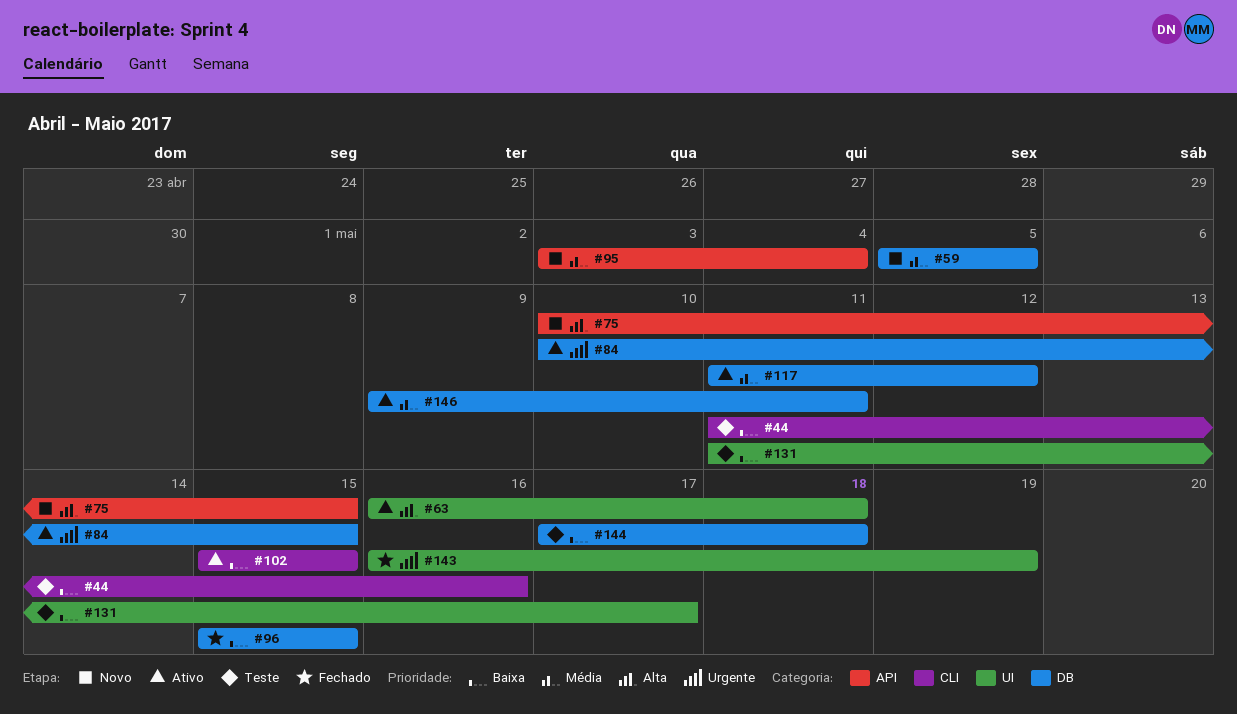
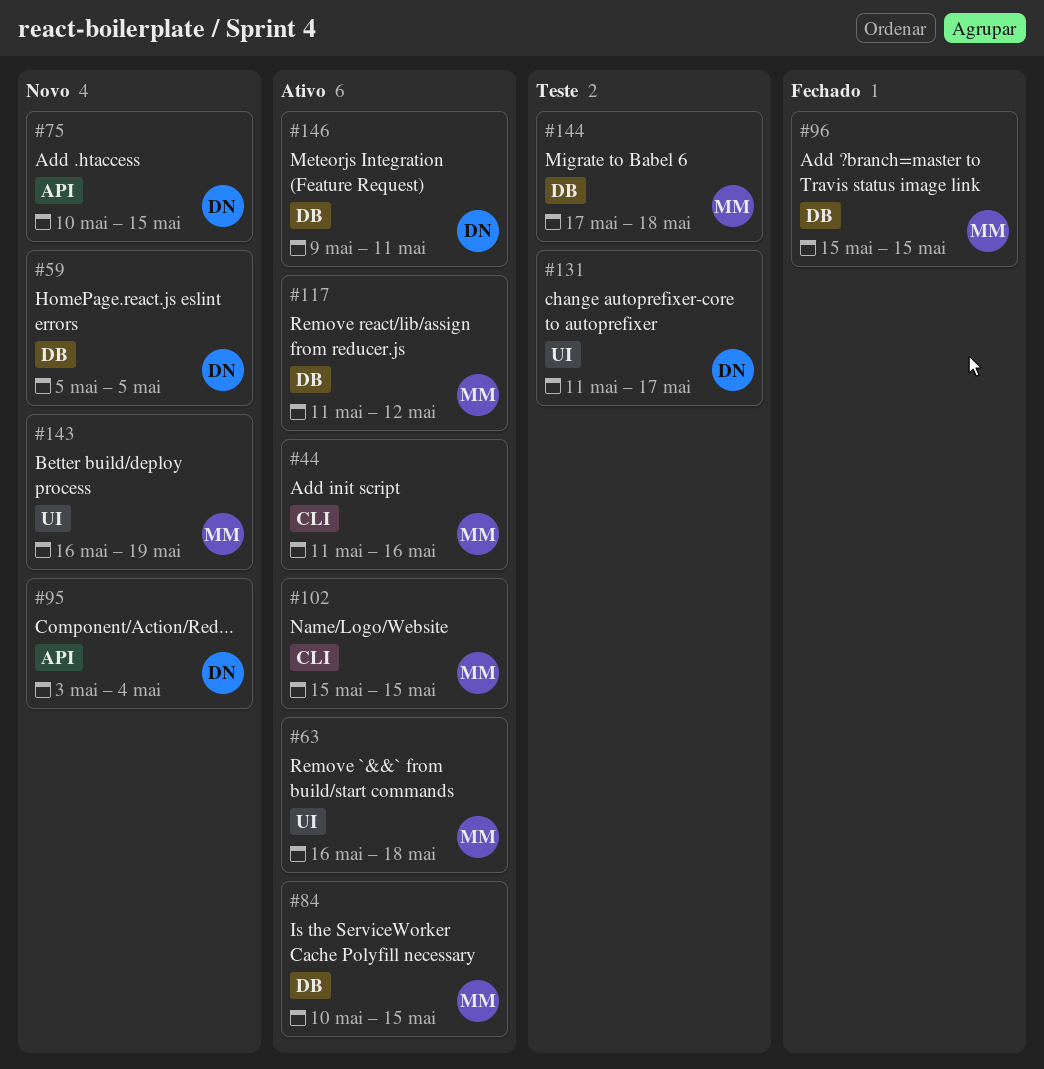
#44, status: Teste -> Ativo
#143, status: Fechado -> Novo

